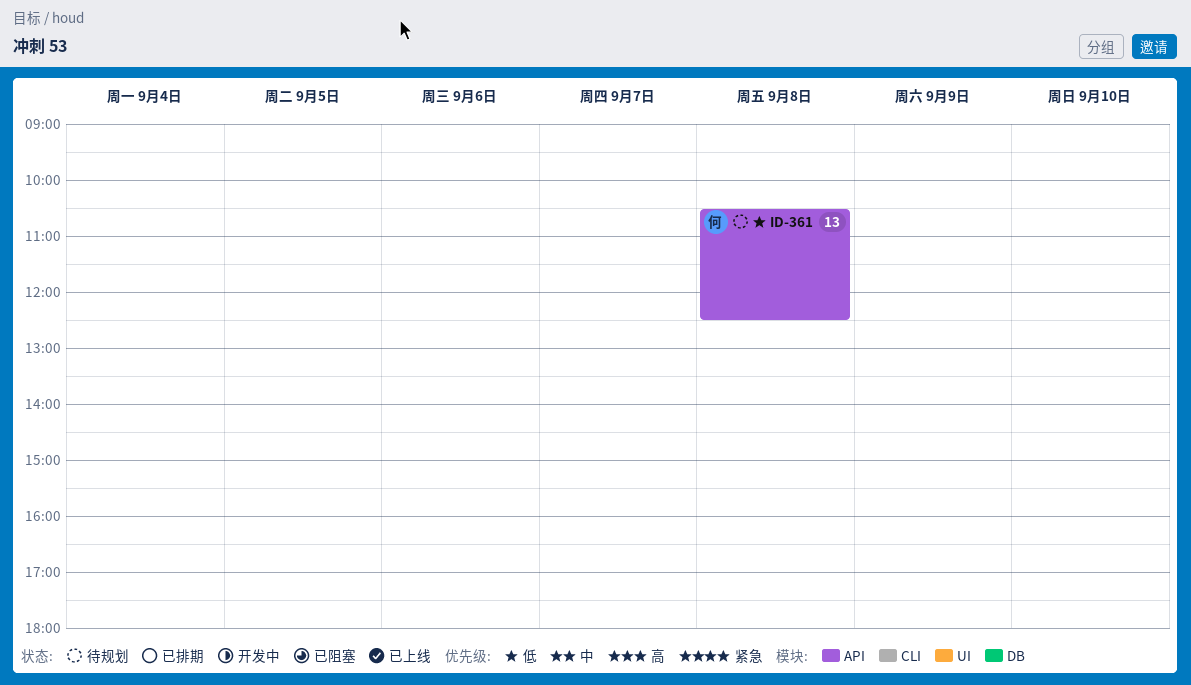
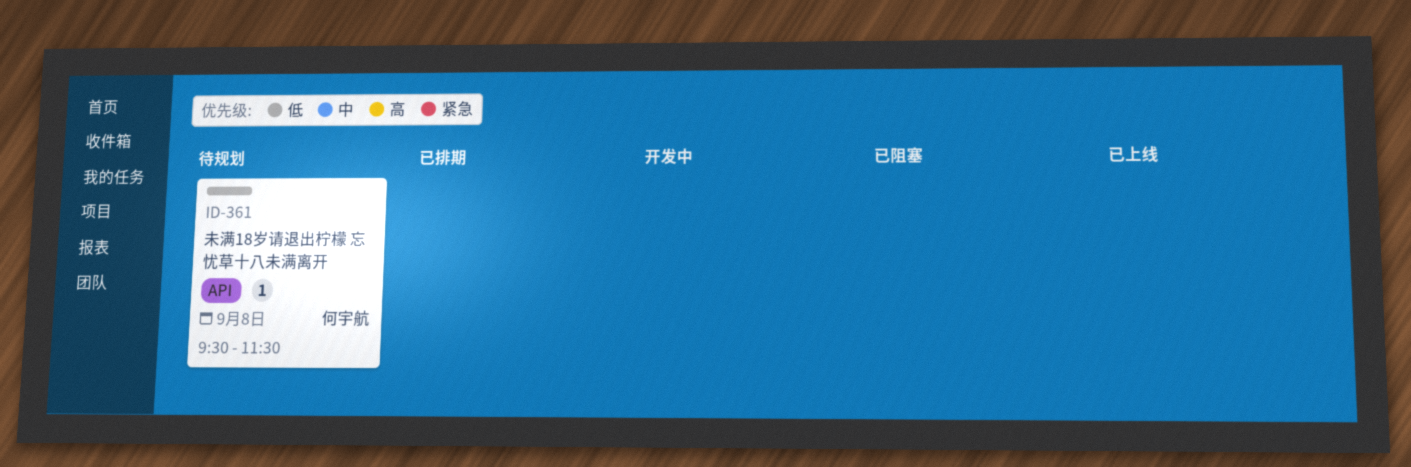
ID-361, estimate: 13 -> 1
ID-361, begins: 10:30 -> 09:30
ID-361, ends: 12:30 -> 11:30

